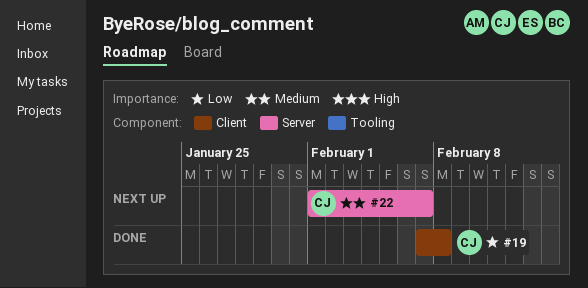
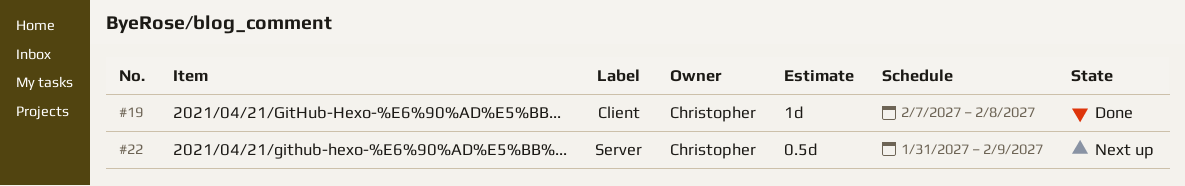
#22, start: Feb 1 -> Jan 31
#22, due: Feb 7 -> Feb 9

